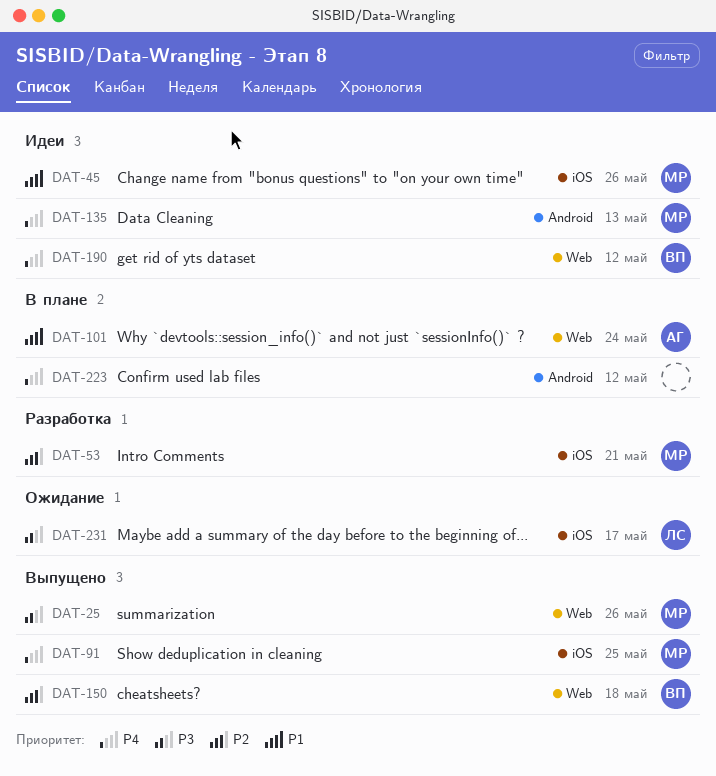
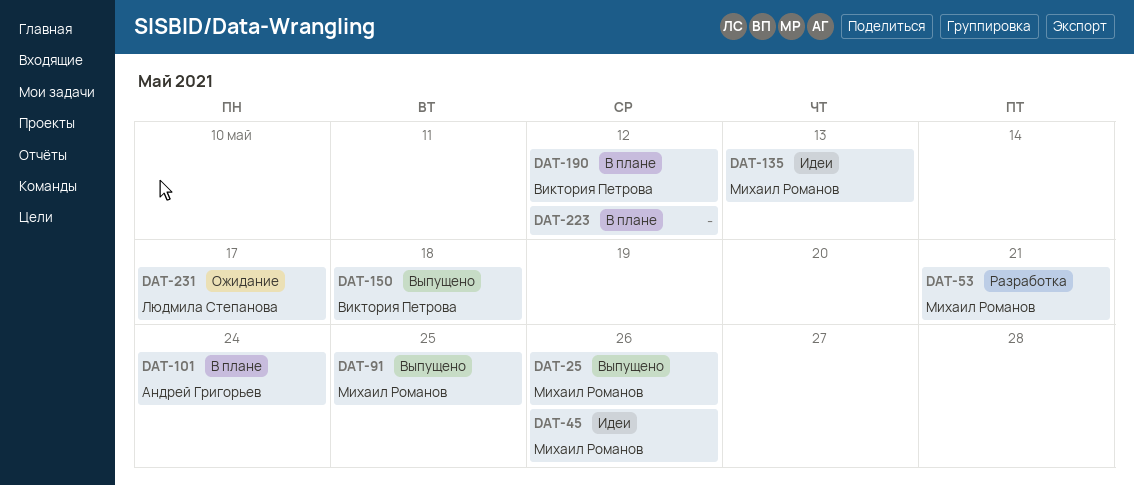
DAT-190, status: Идеи -> В плане

